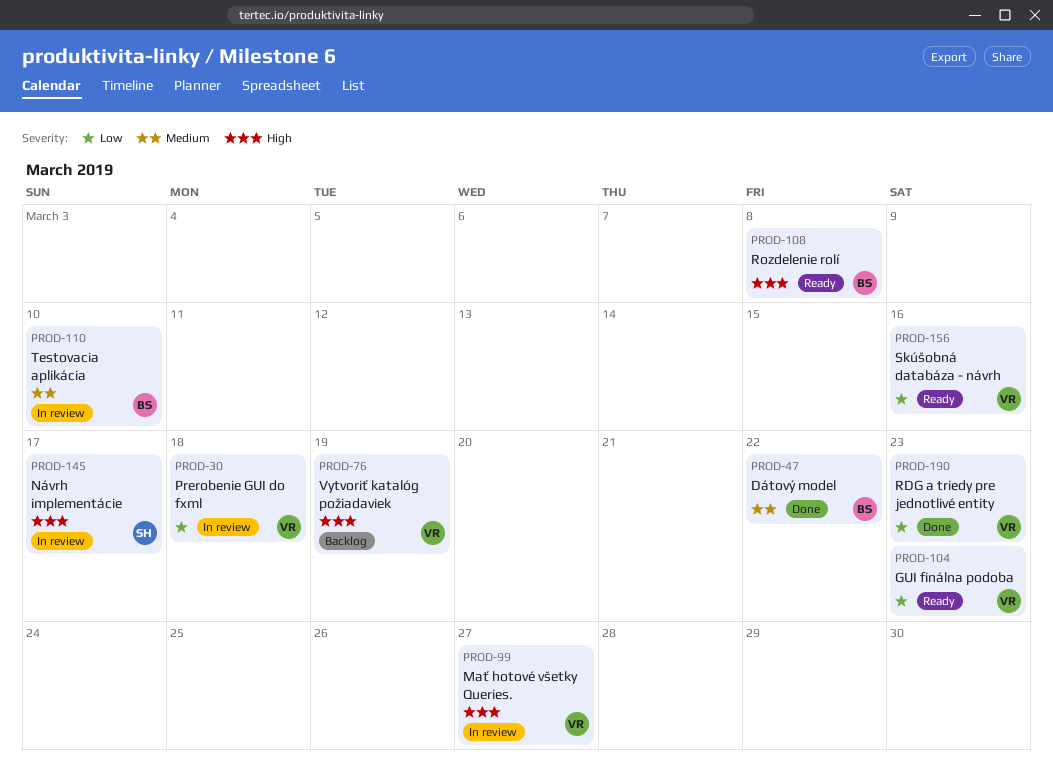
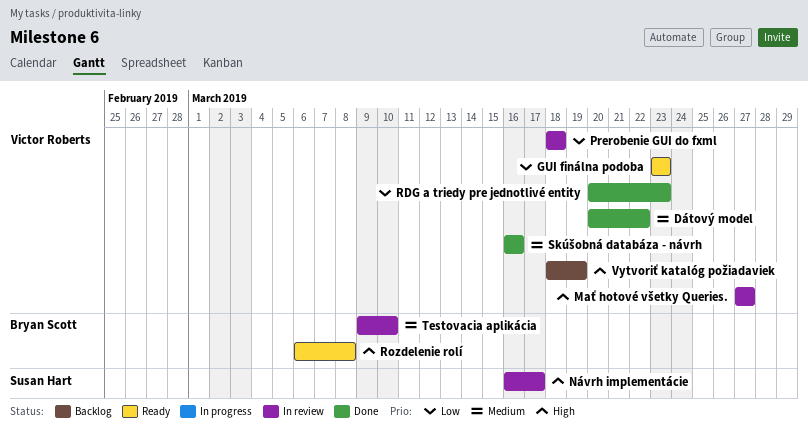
Dátový model, owner: Bryan Scott -> Victor Roberts
Skúšobná databáza - návrh, status: Ready -> Done
Skúšobná databáza - návrh, priority: Low -> Medium

